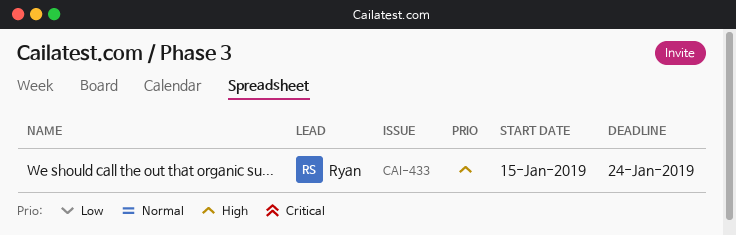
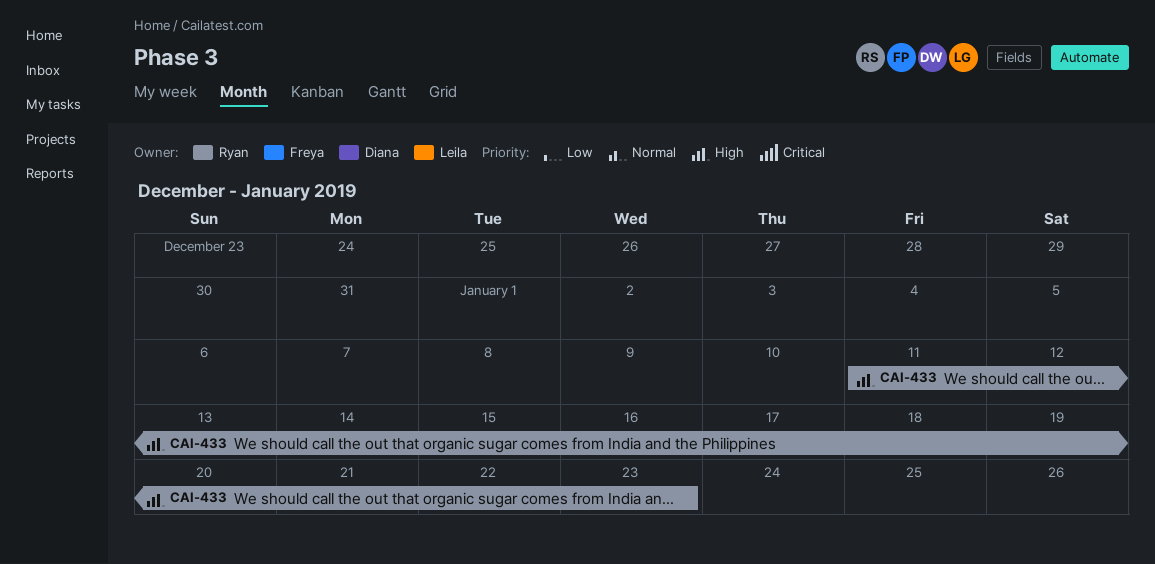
CAI-433, start: Jan 15 -> Jan 11
CAI-433, due: Jan 24 -> Jan 23

